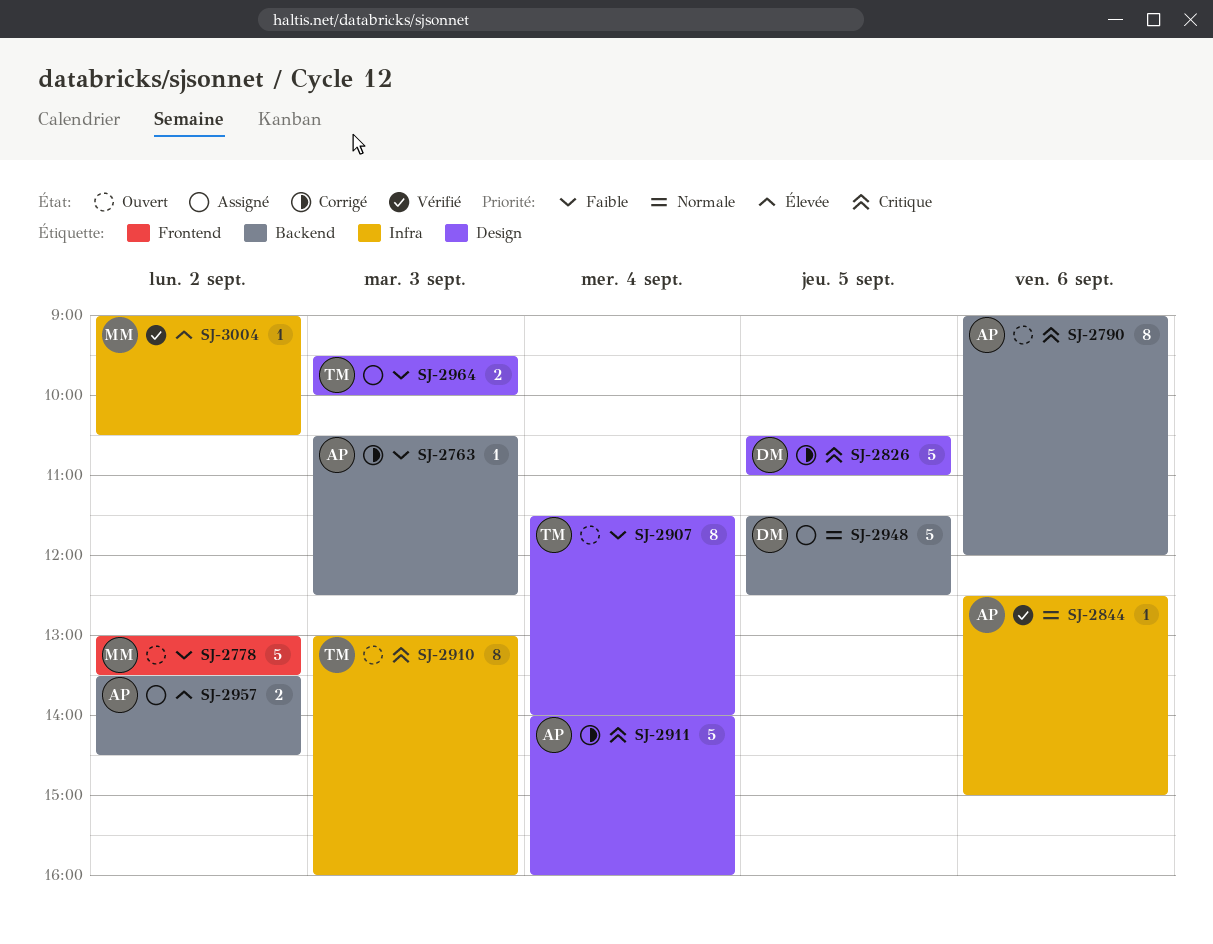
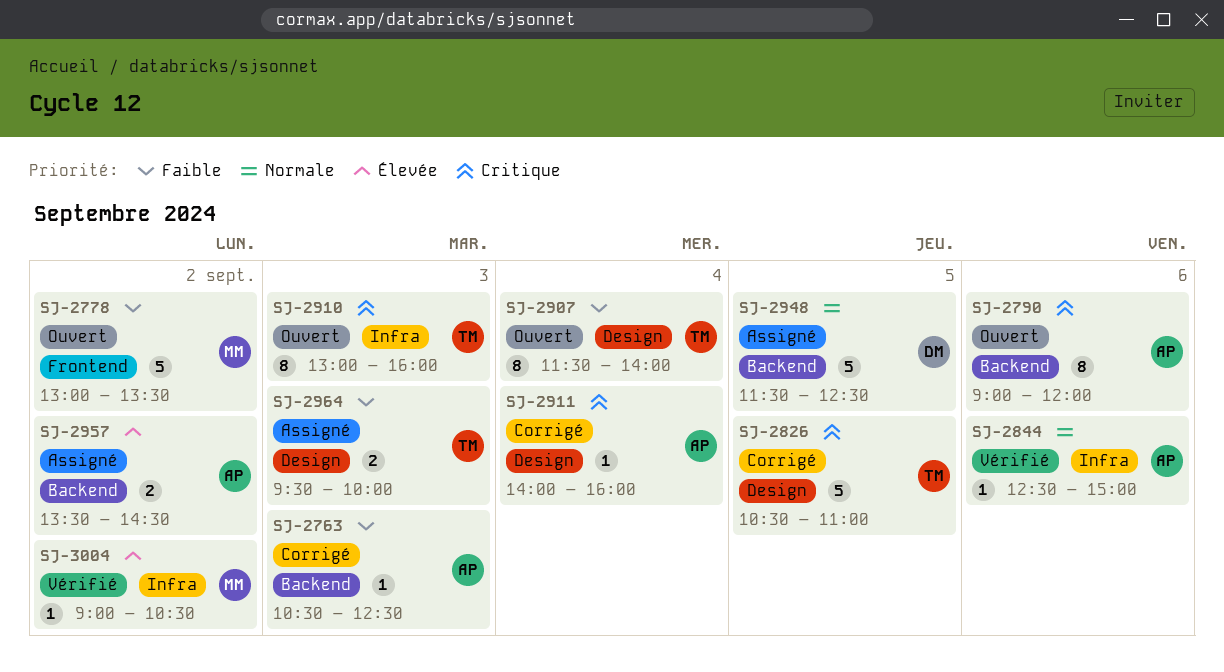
SJ-2826, owner: DM -> TM
SJ-2911, estimate: 5 -> 1

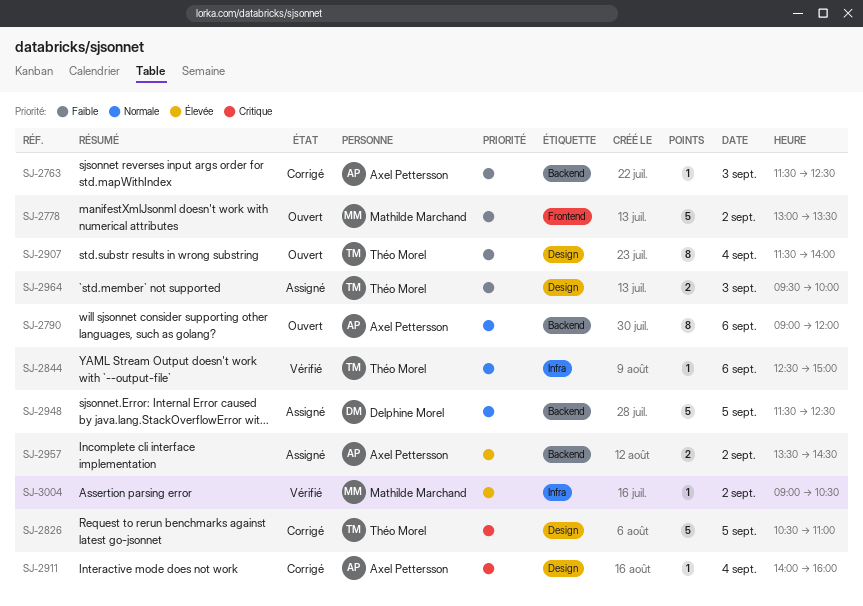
SJ-2763, begins: 10:30 -> 11:30
SJ-2790, priority: Critique -> Normale
SJ-2844, owner: Axel Pettersson -> Théo Morel
SJ-2910: present -> none

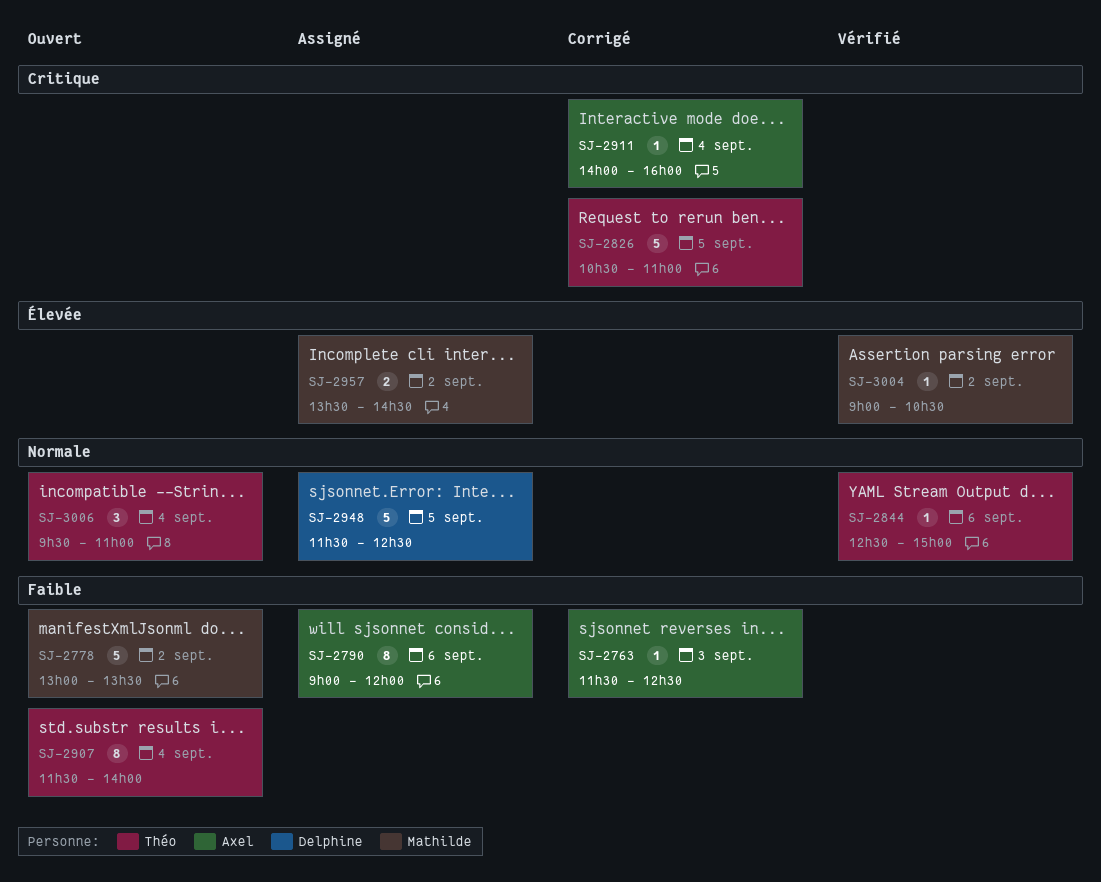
SJ-2790, status: Ouvert -> Assigné
SJ-2790, priority: Normale -> Faible
SJ-2957, owner: Axel Pettersson -> Mathilde Marchand
SJ-2964: present -> none
SJ-3006: none -> present

